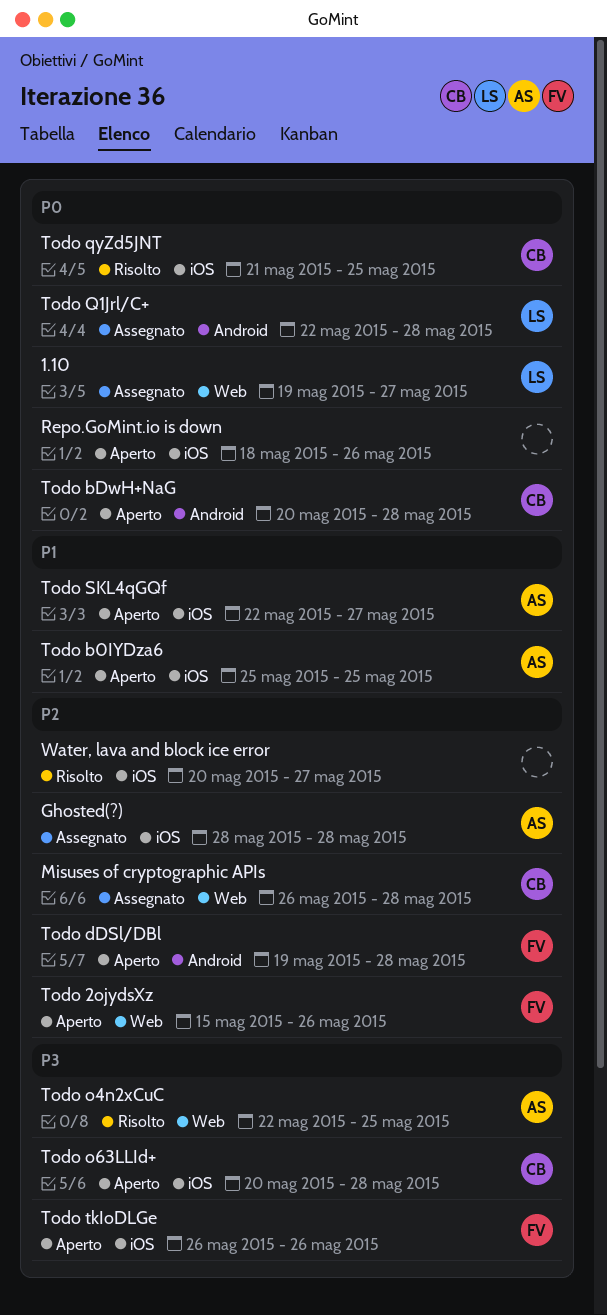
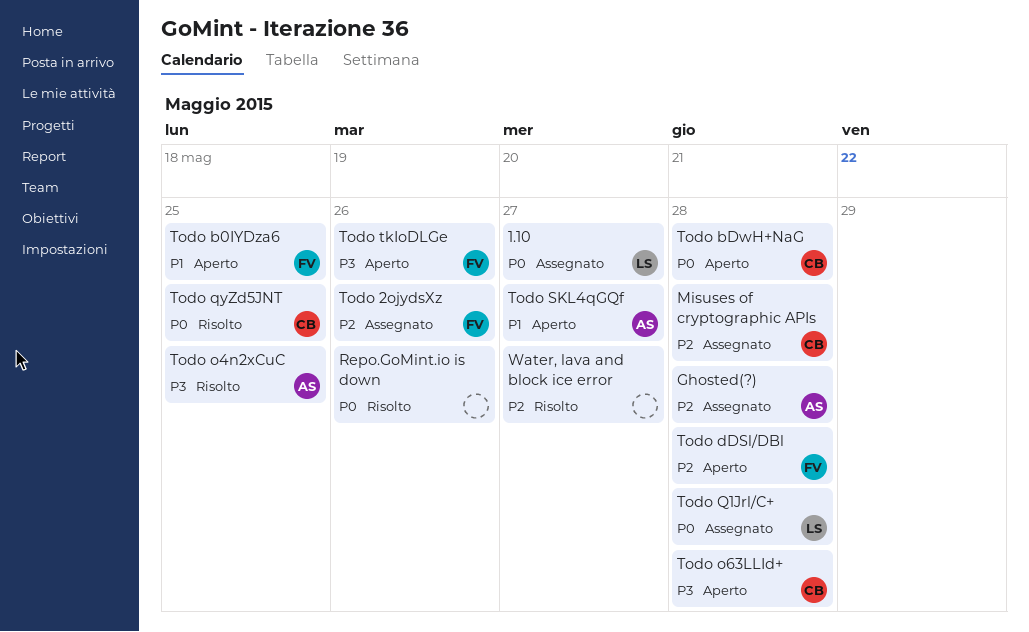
Repo.GoMint.io is down, status: Aperto -> Risolto
Todo 2ojydsXz, status: Aperto -> Assegnato
Todo b0IYDza6, owner: AS -> FV

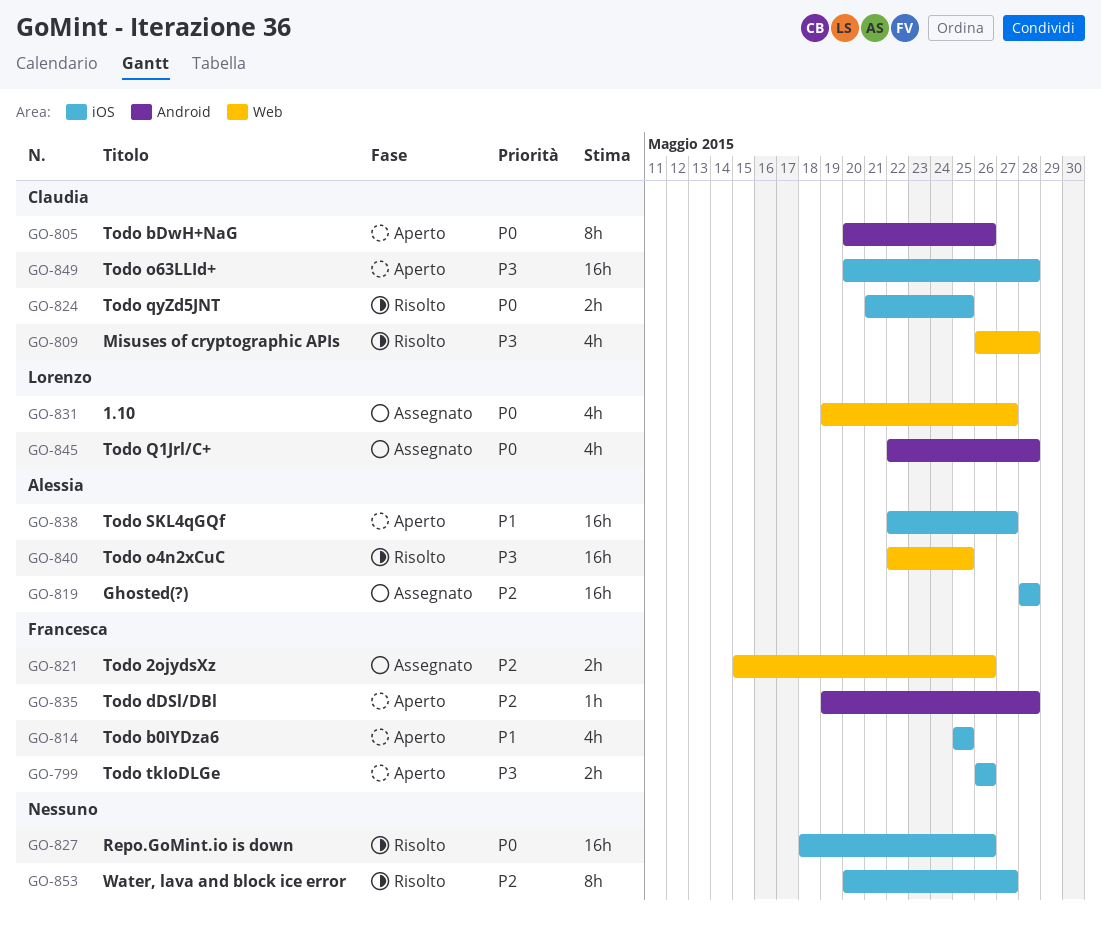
Misuses of cryptographic APIs, status: Assegnato -> Risolto
Misuses of cryptographic APIs, priority: P2 -> P3
Todo bDwH+NaG, due: May 28 -> May 26

